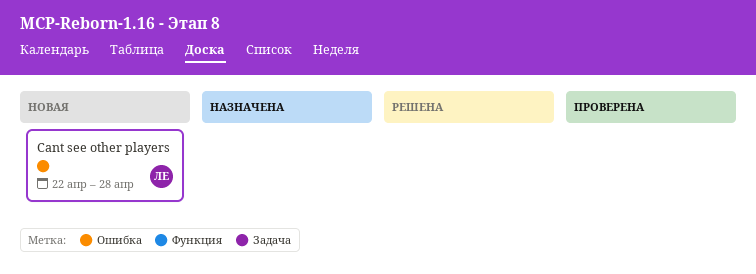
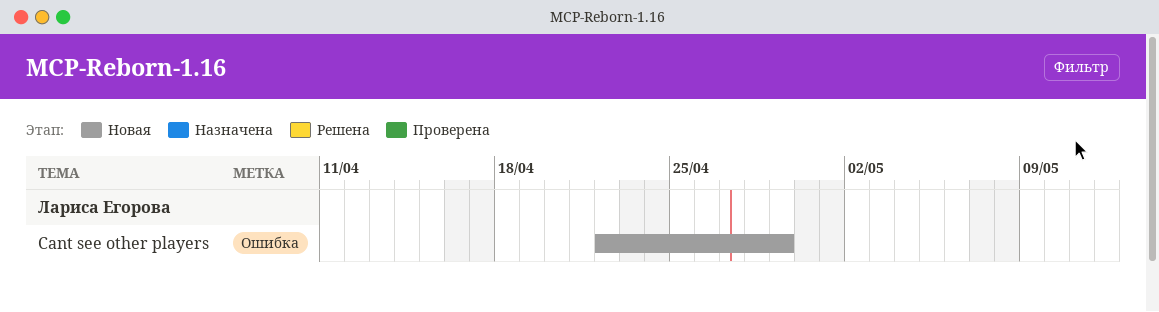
Cant see other players, due: Apr 28 -> Apr 29

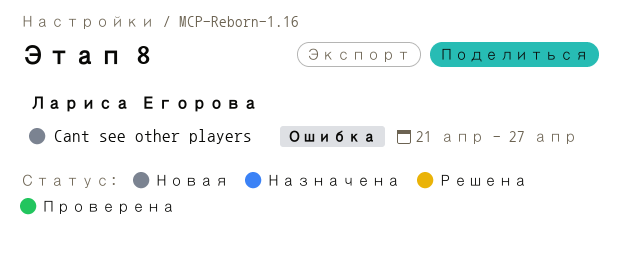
Cant see other players, start: Apr 22 -> Apr 21
Cant see other players, due: Apr 29 -> Apr 27

